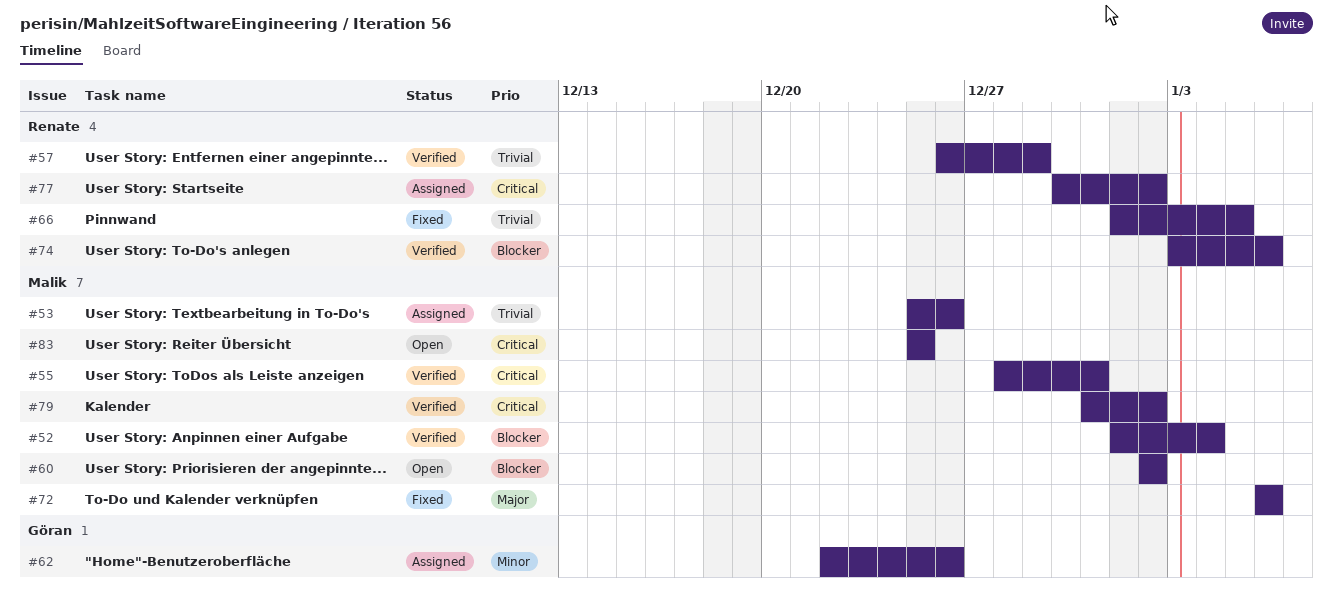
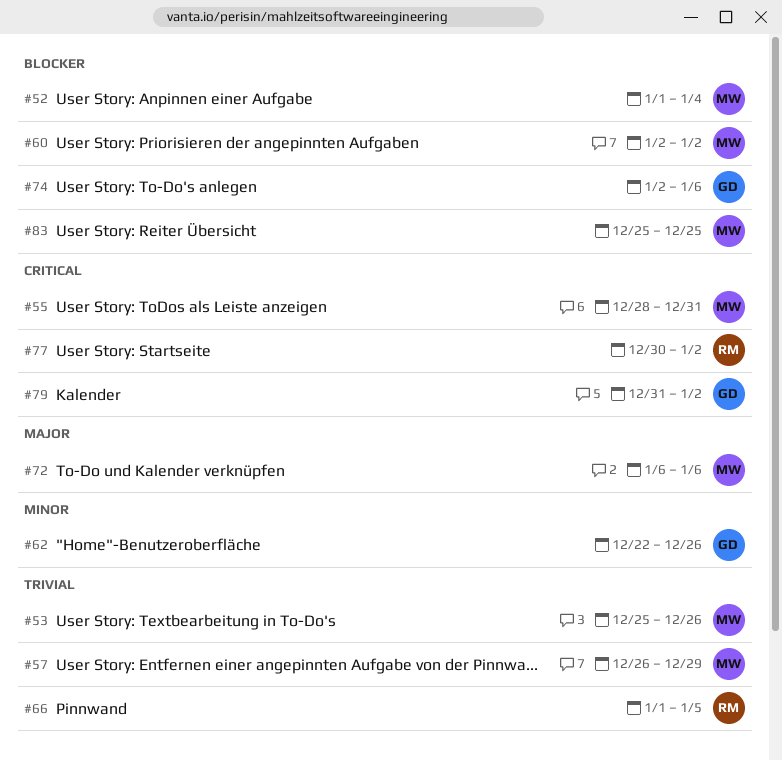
#57, owner: Renate -> Malik
#74, owner: Renate -> Göran
#74, start: Jan 3 -> Jan 2
#79, owner: Malik -> Göran
#83, priority: Critical -> Blocker

